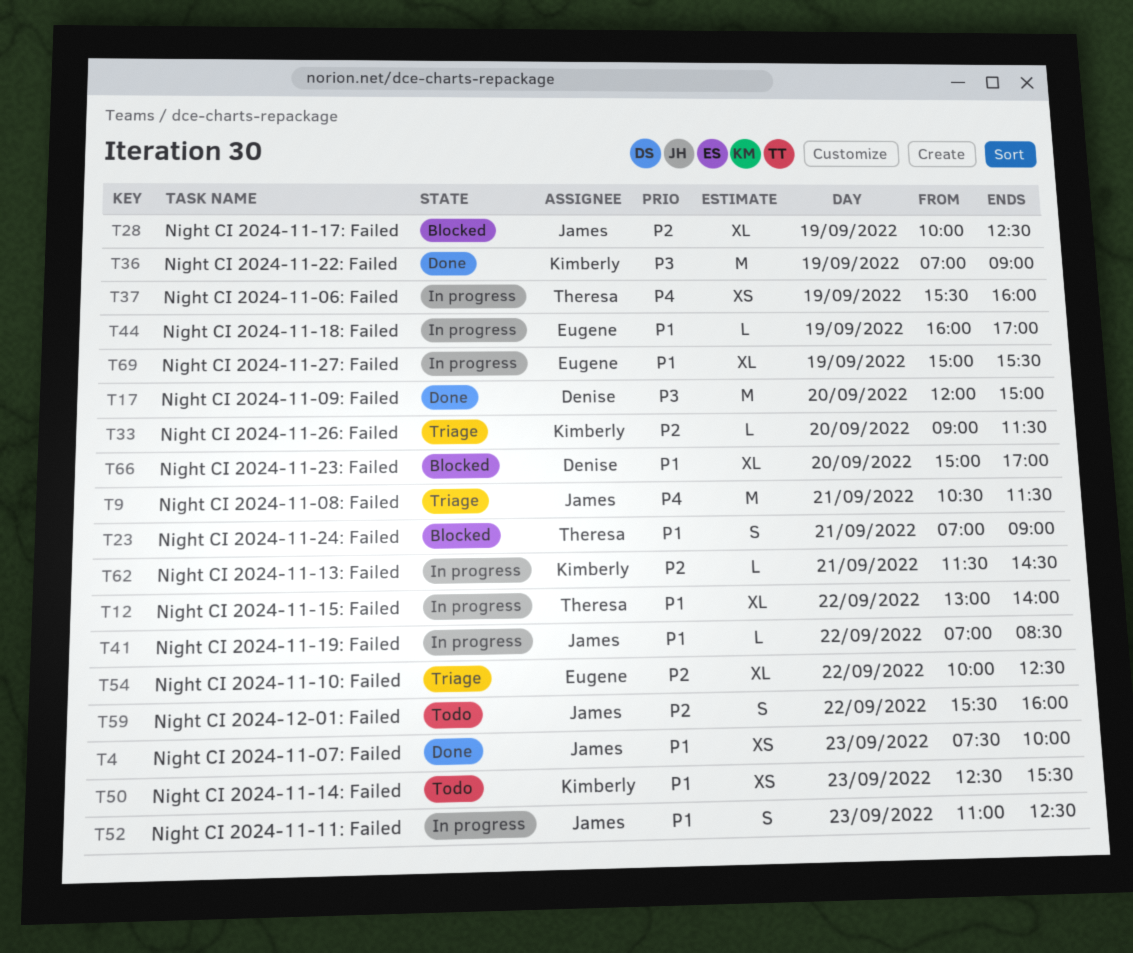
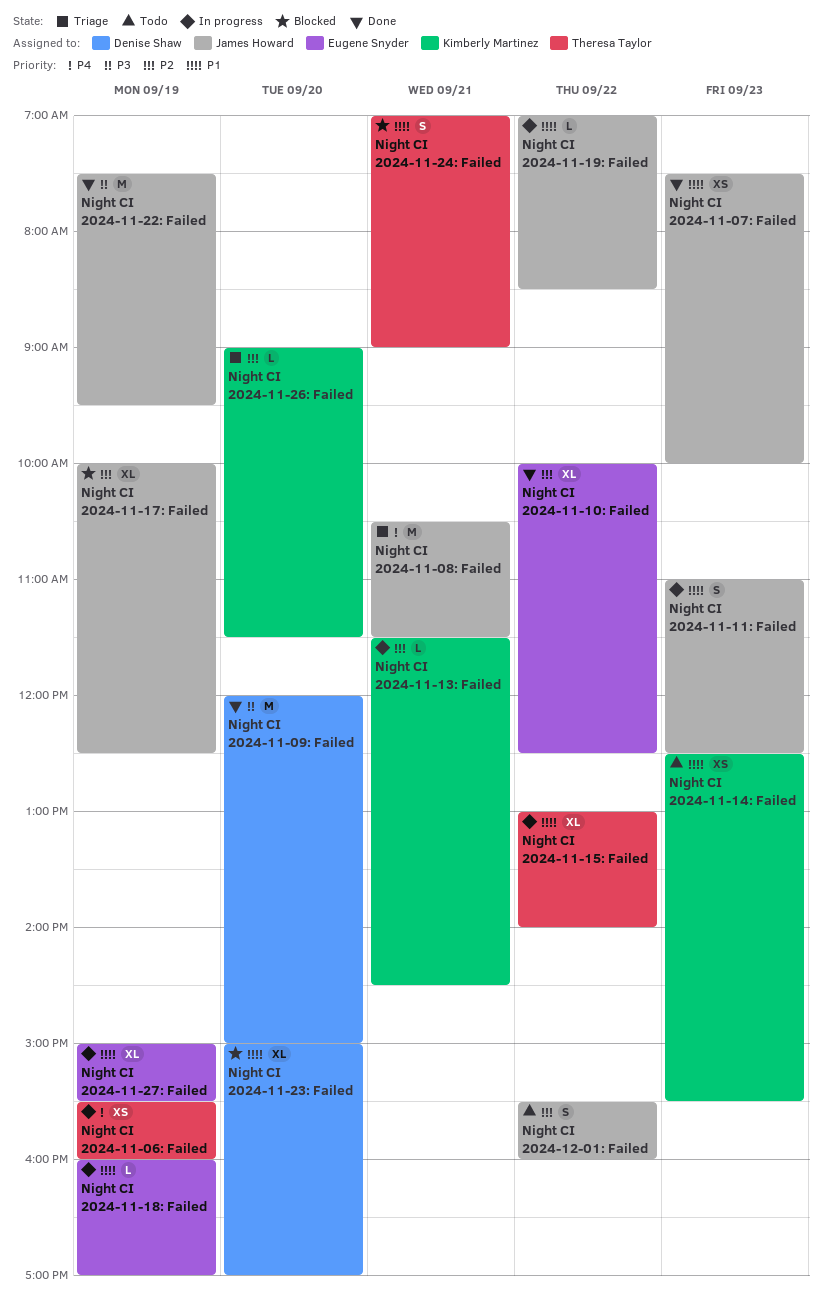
Night CI 2024-11-10: Failed, status: Triage -> Done
Night CI 2024-11-22: Failed, owner: Kimberly Martinez -> James Howard
Night CI 2024-11-22: Failed, begins: 07:00 -> 07:30
Night CI 2024-11-22: Failed, ends: 09:00 -> 09:30

